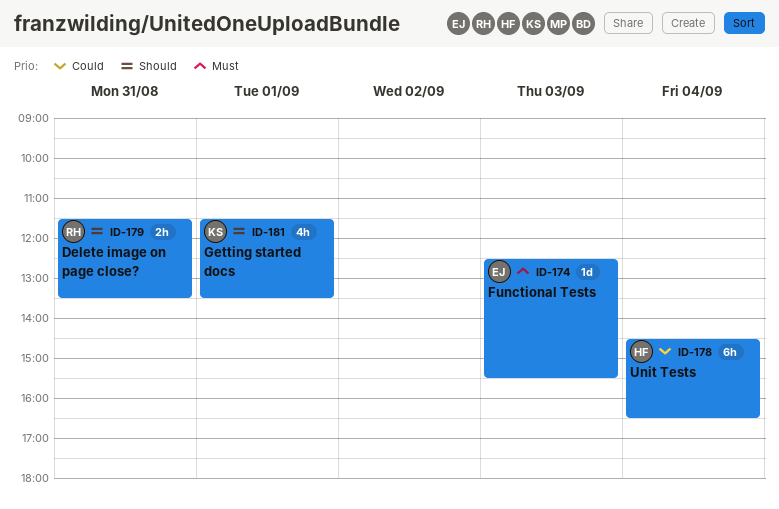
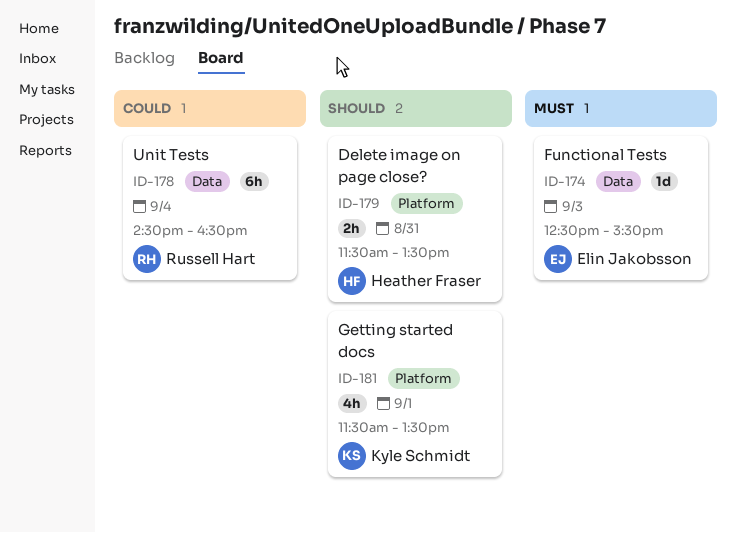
ID-178, owner: Heather Fraser -> Russell Hart
ID-179, owner: Russell Hart -> Heather Fraser

